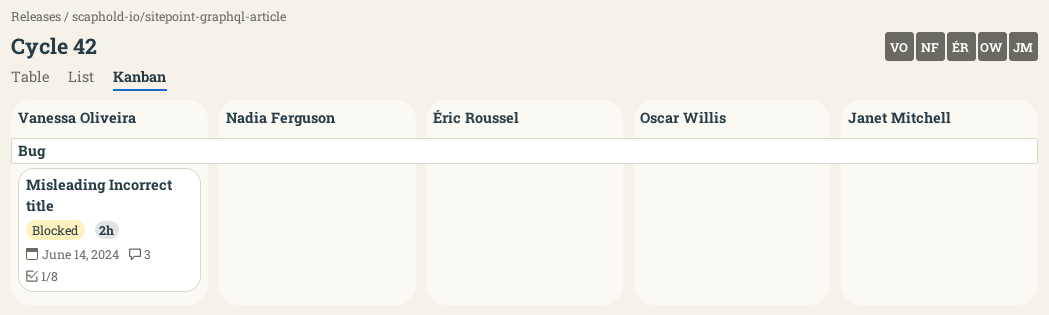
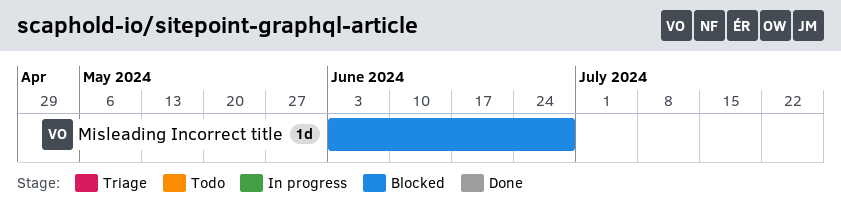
Misleading Incorrect title, estimate: 2h -> 1d
Misleading Incorrect title, due: Jun 14 -> Jun 28

